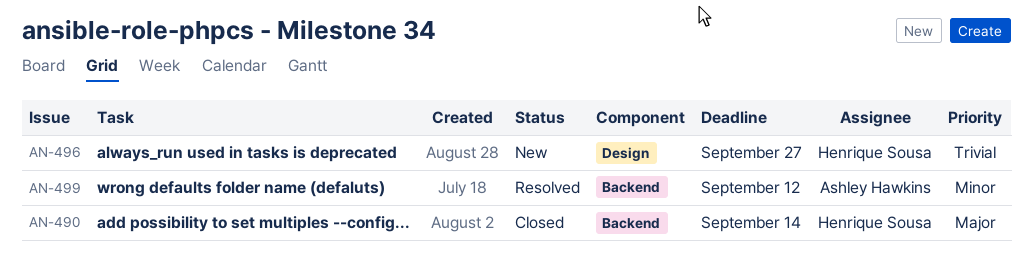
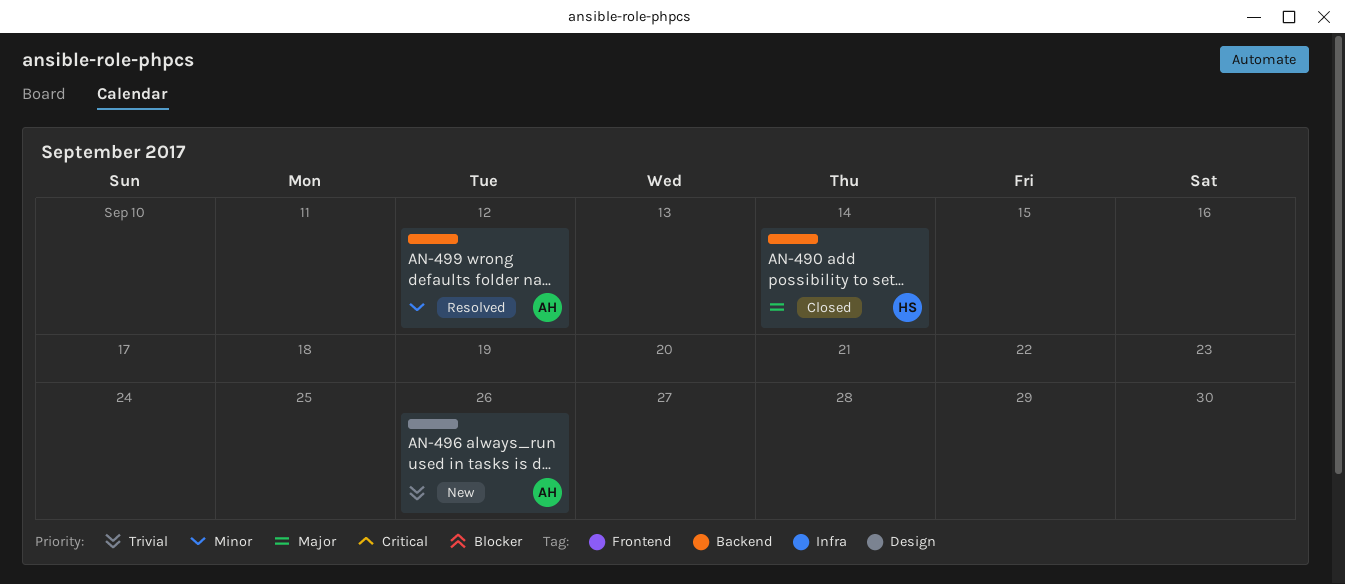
AN-496, owner: Henrique Sousa -> Ashley Hawkins
AN-496, due: Sep 27 -> Sep 26

